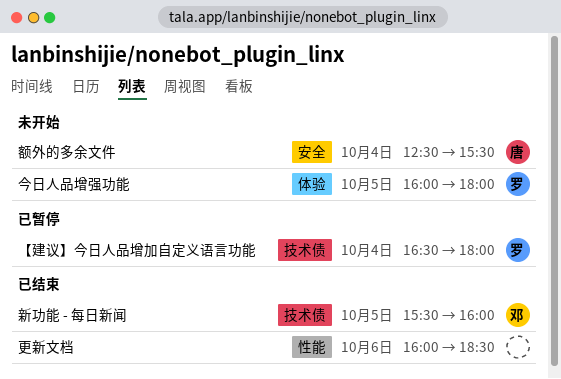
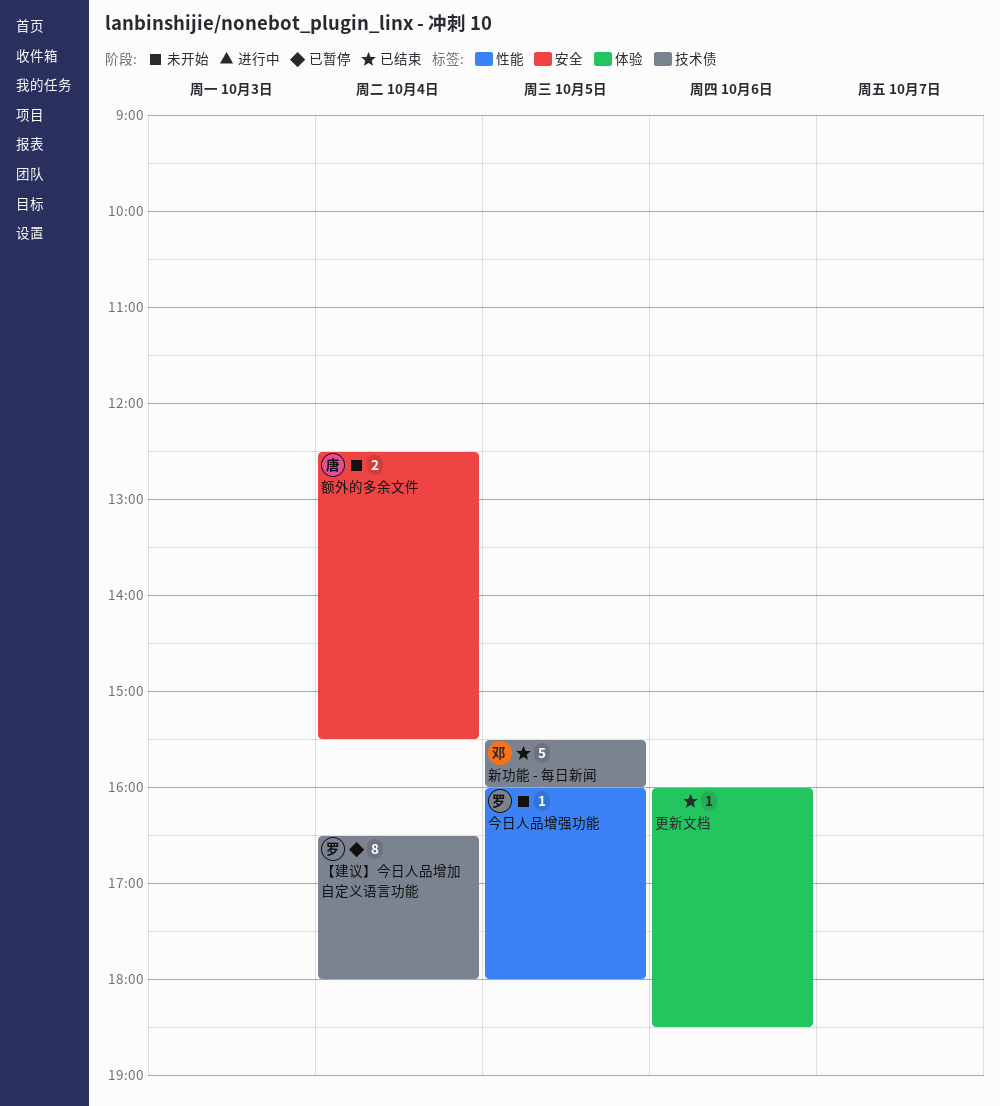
今日人品增强功能, label: 体验 -> 性能
更新文档, label: 性能 -> 体验

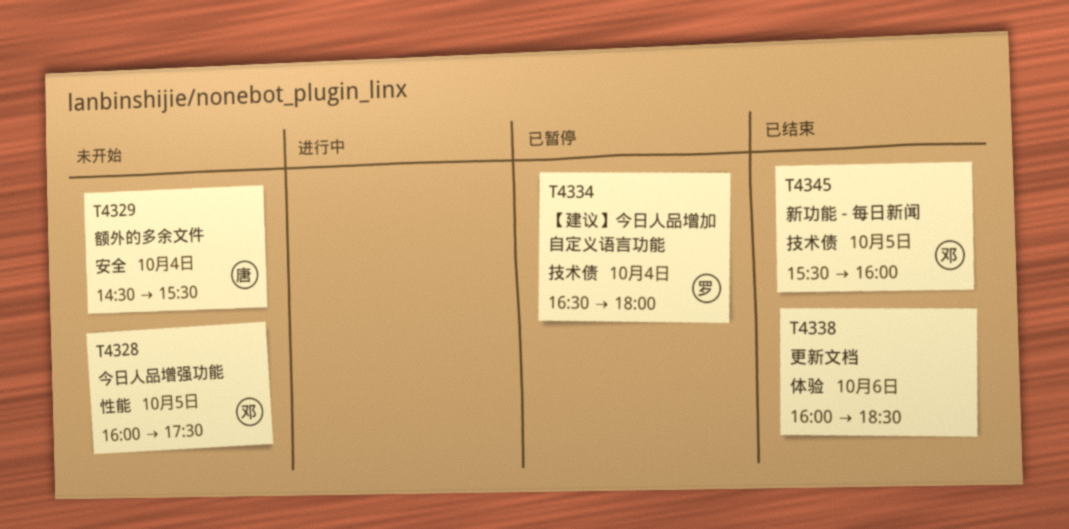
今日人品增强功能, owner: 罗 -> 邓
今日人品增强功能, ends: 18:00 -> 17:30
额外的多余文件, begins: 12:30 -> 14:30

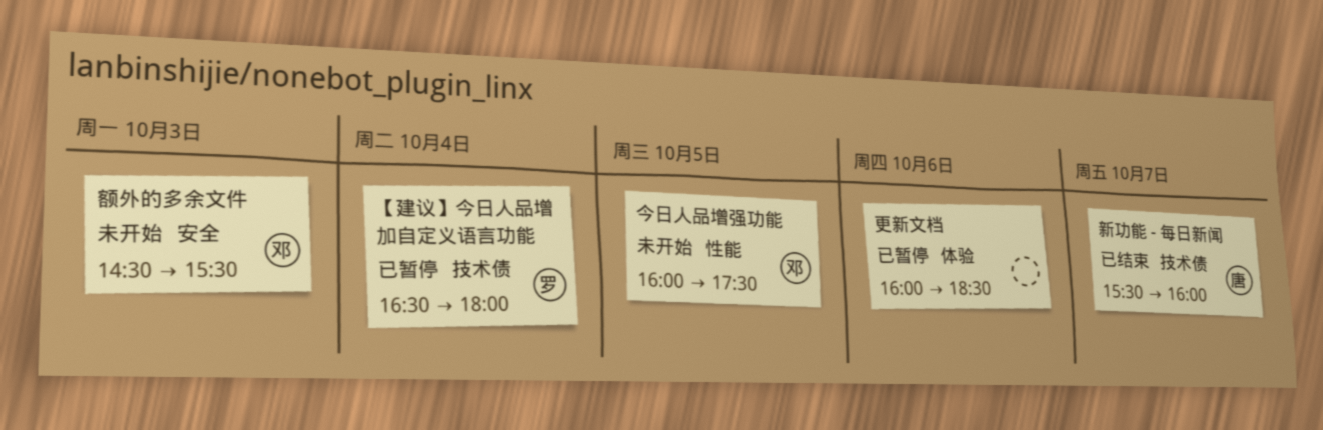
新功能 - 每日新闻, owner: 邓 -> 唐
新功能 - 每日新闻, day: Oct 5 -> Oct 7
更新文档, status: 已结束 -> 已暂停
额外的多余文件, owner: 唐 -> 邓
额外的多余文件, day: Oct 4 -> Oct 3

